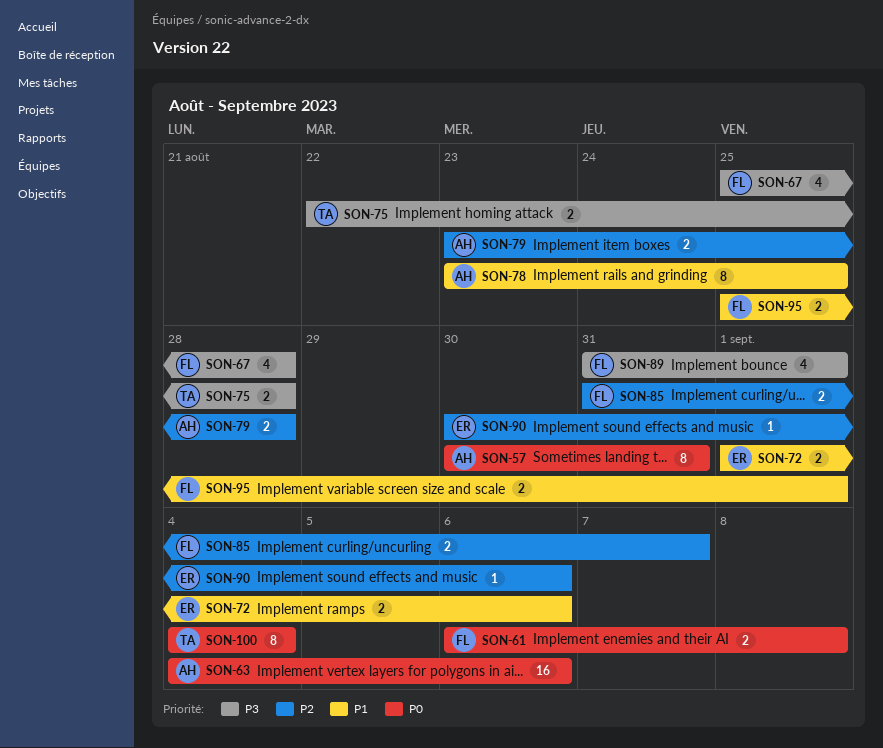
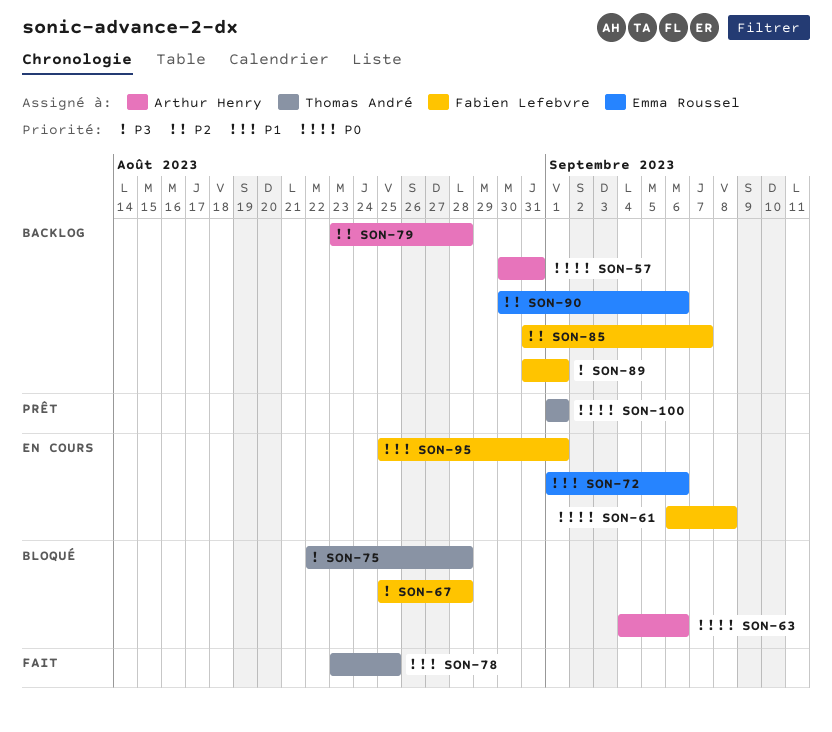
SON-78, owner: Arthur Henry -> Thomas André
SON-100, start: Sep 4 -> Sep 1
SON-100, due: Sep 4 -> Sep 1

